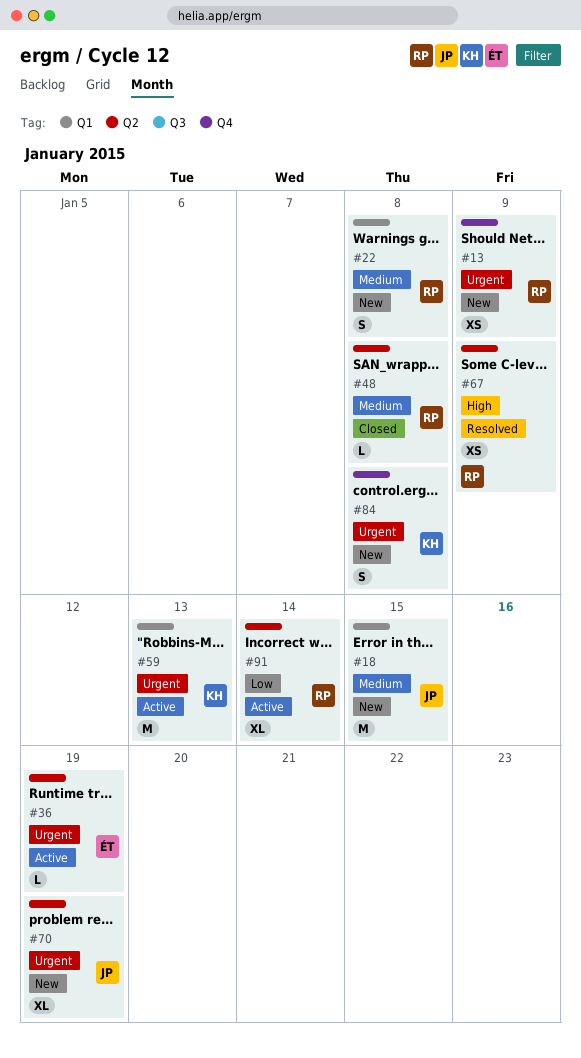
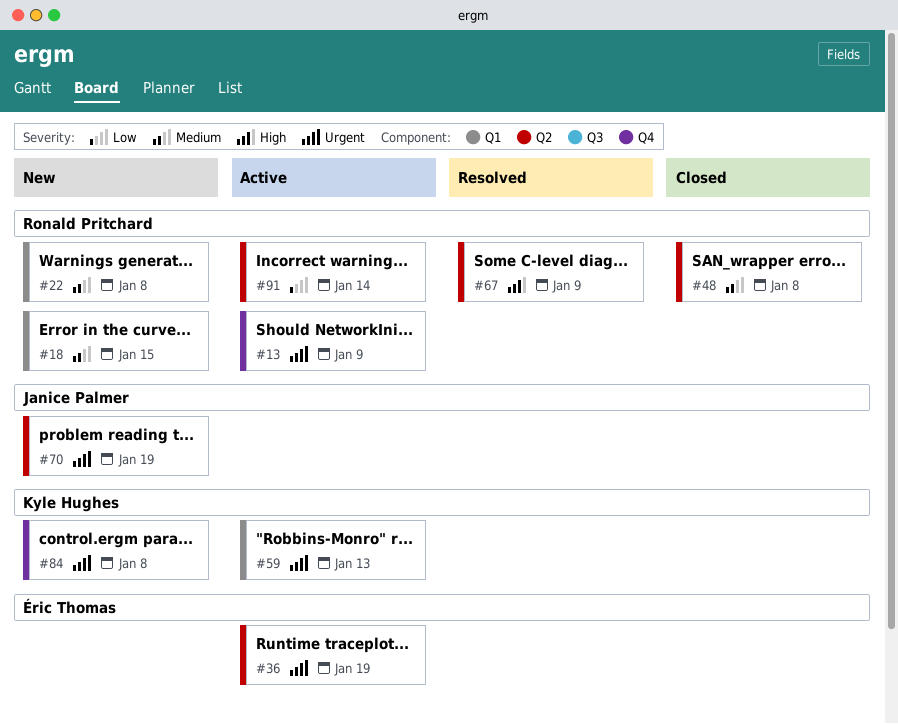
#13, status: New -> Active
#18, owner: Janice Palmer -> Ronald Pritchard

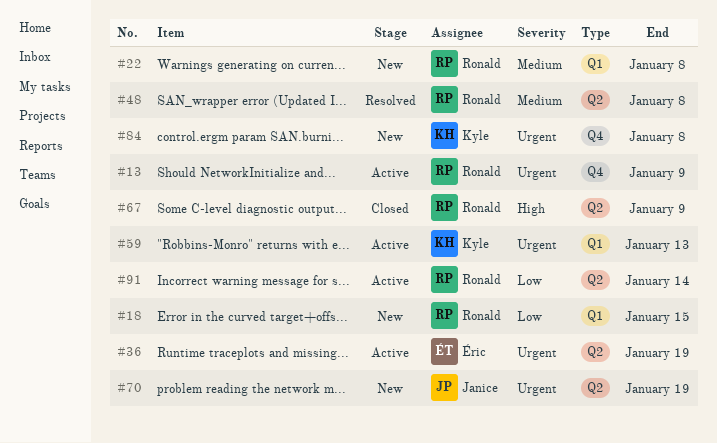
#18, priority: Medium -> Low
#48, status: Closed -> Resolved
#67, status: Resolved -> Closed

